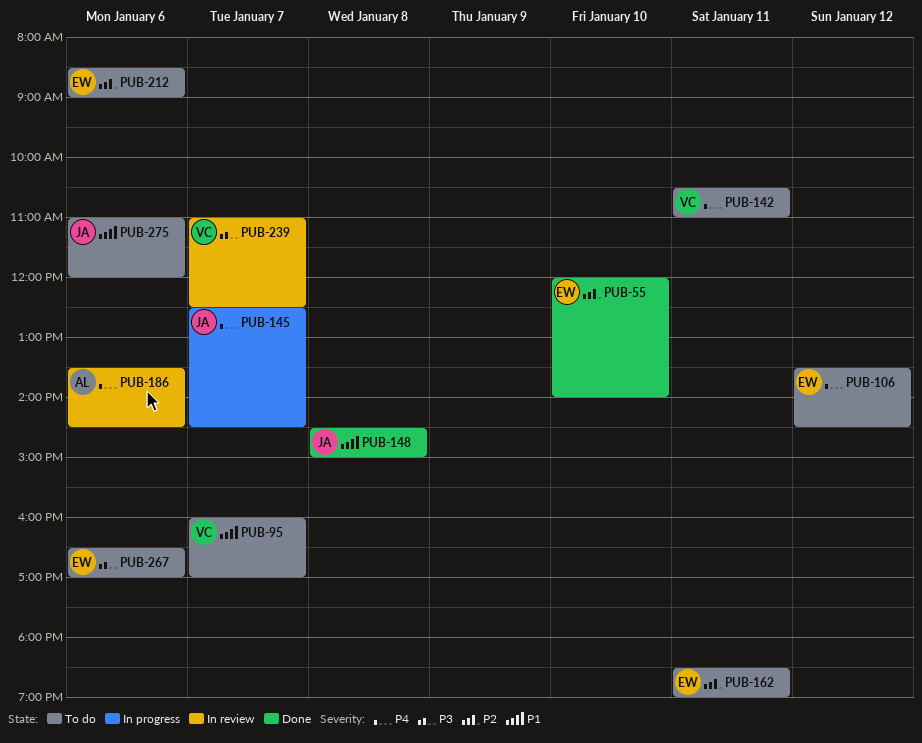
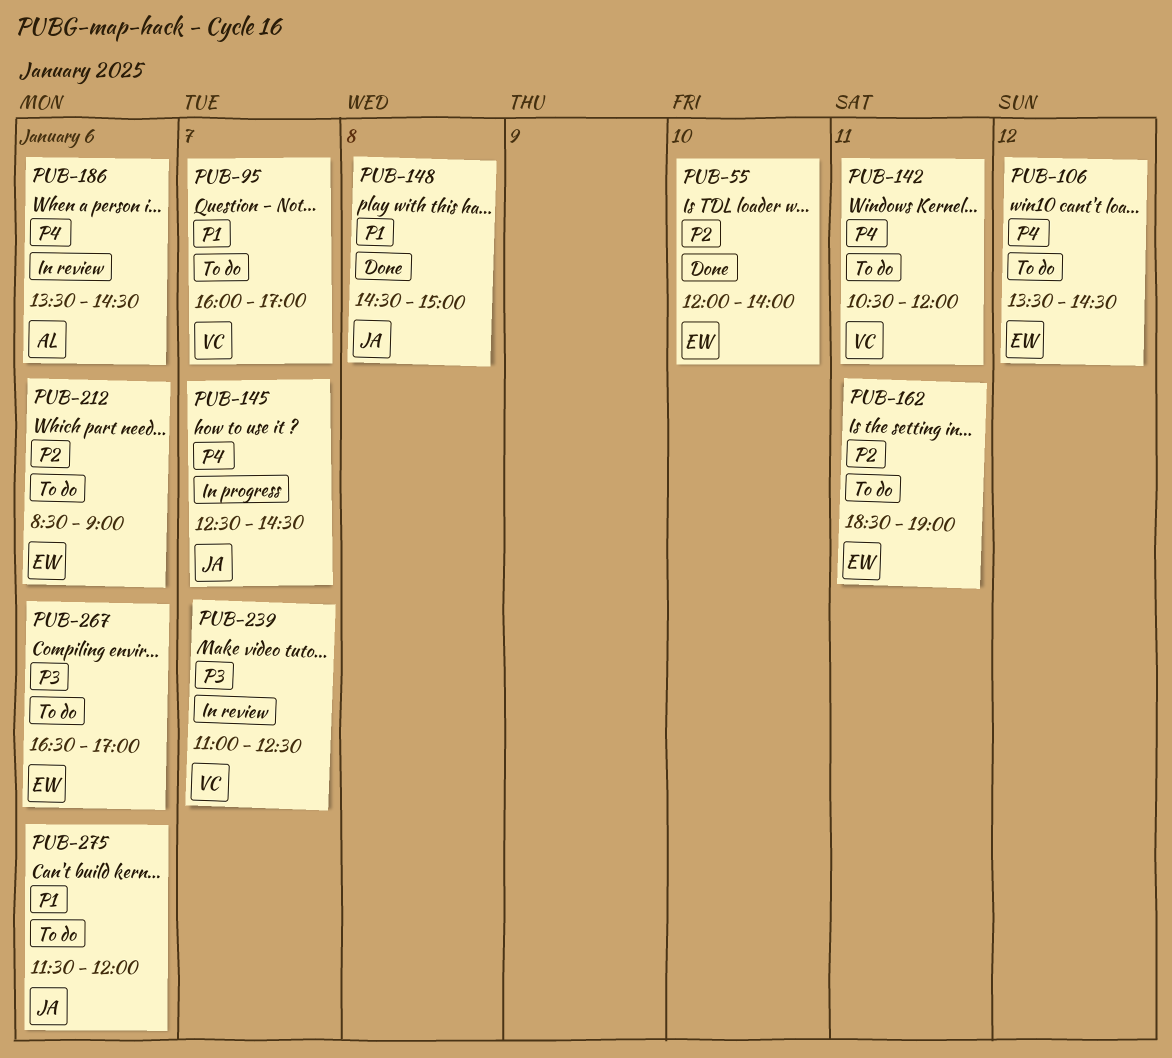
PUB-142, ends: 11:00 -> 12:00
PUB-275, begins: 11:00 -> 11:30

